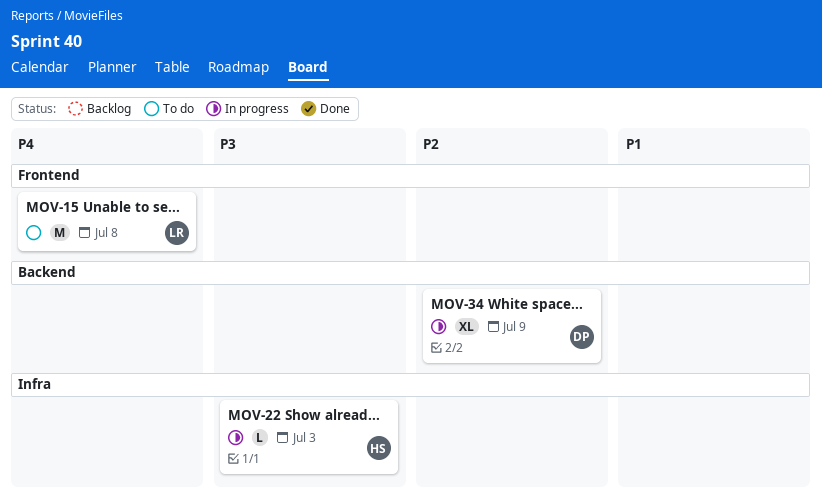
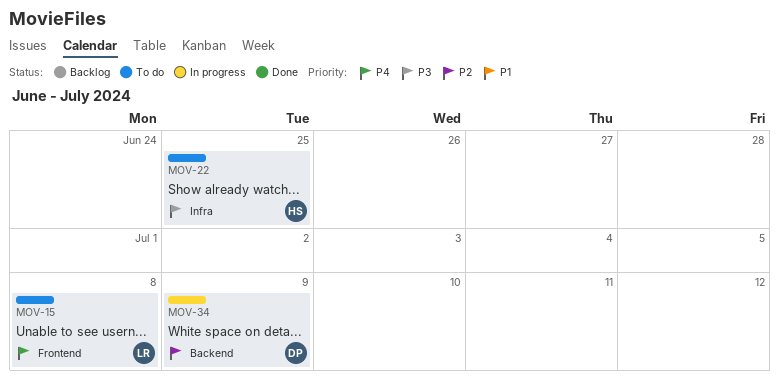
MOV-22, status: In progress -> To do
MOV-22, due: Jul 3 -> Jun 25

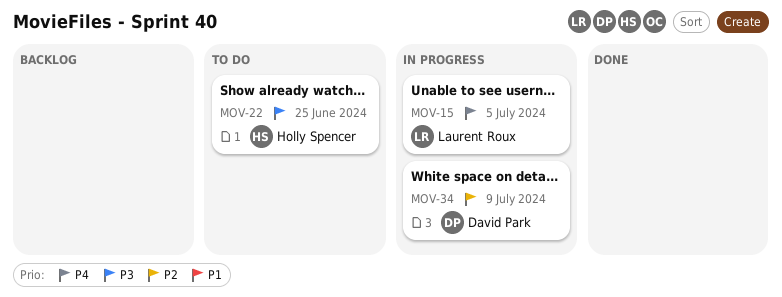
MOV-15, status: To do -> In progress
MOV-15, due: Jul 8 -> Jul 5

